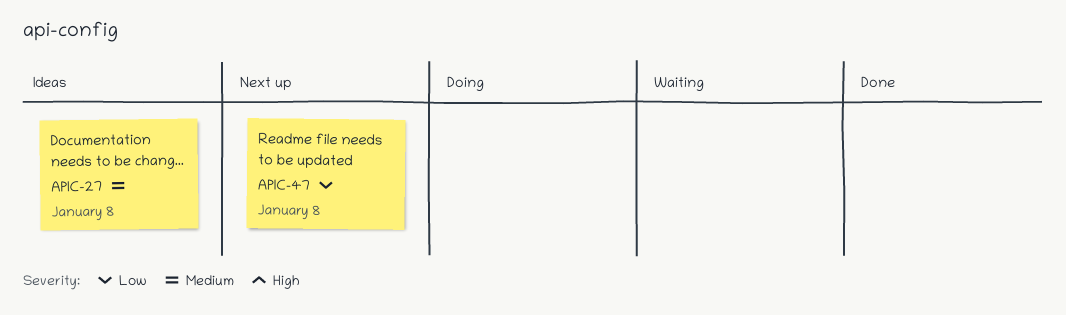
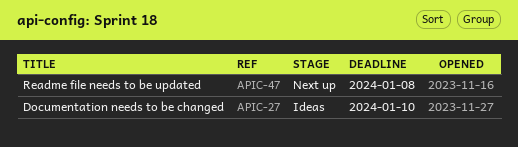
APIC-27, due: Jan 8 -> Jan 10

